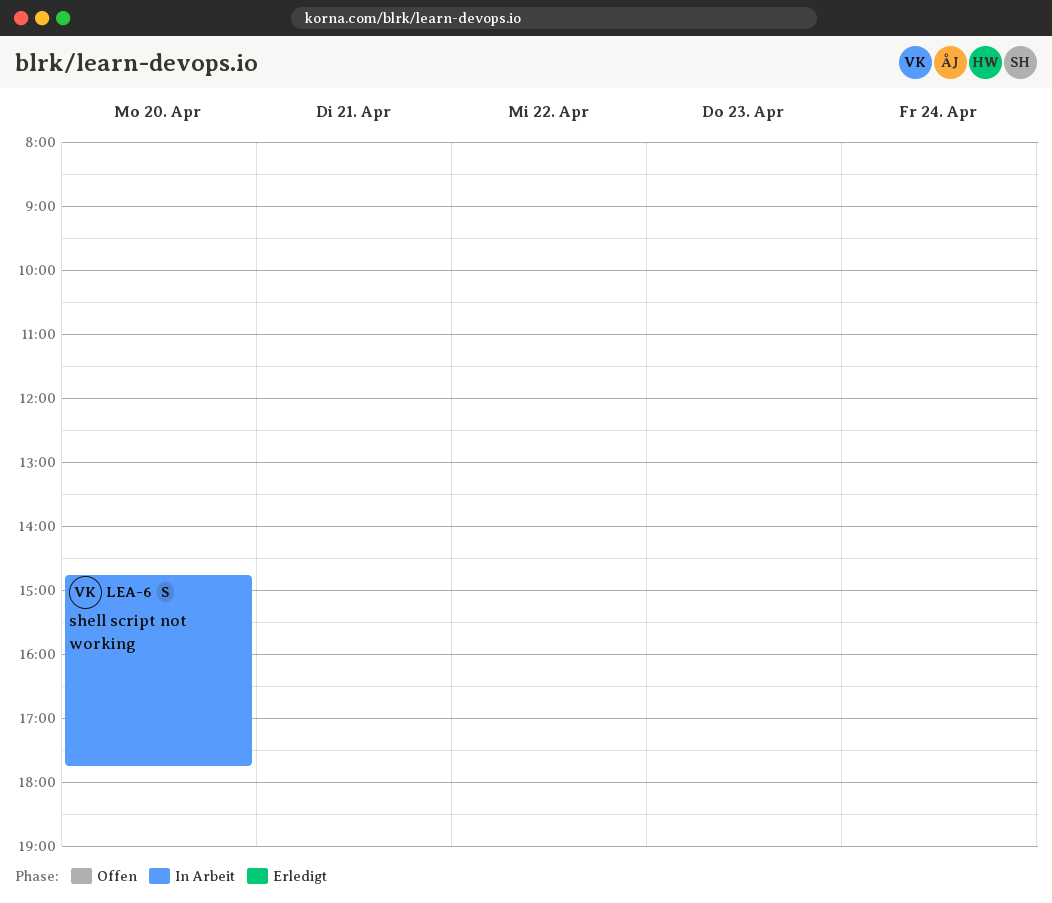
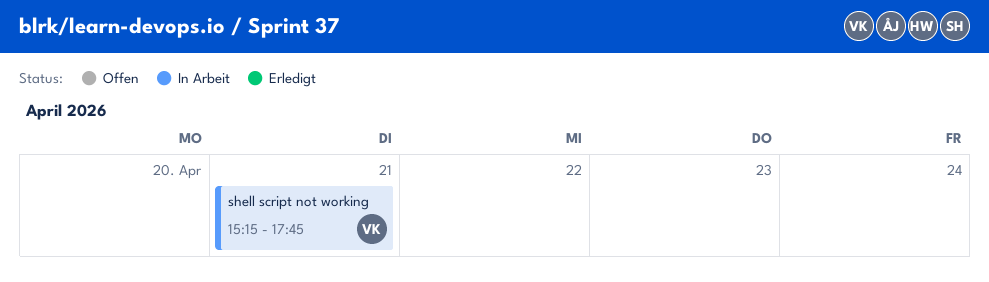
shell script not working, day: Apr 20 -> Apr 21
shell script not working, begins: 14:45 -> 15:15

